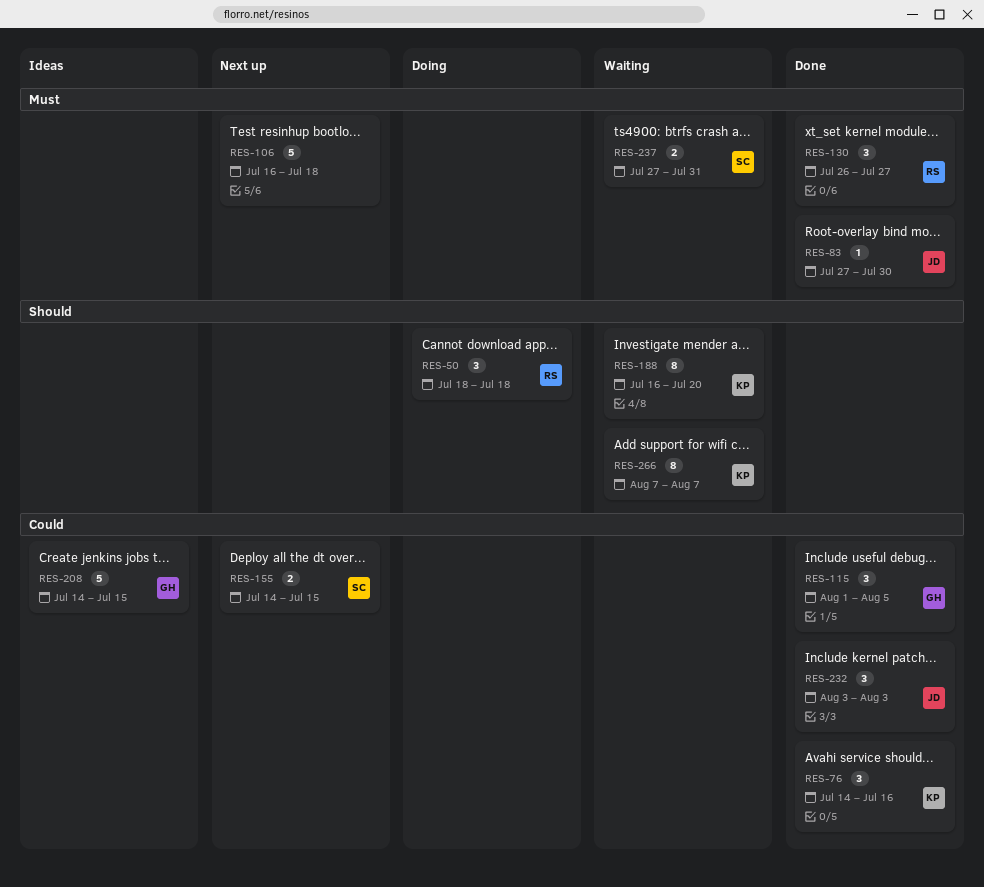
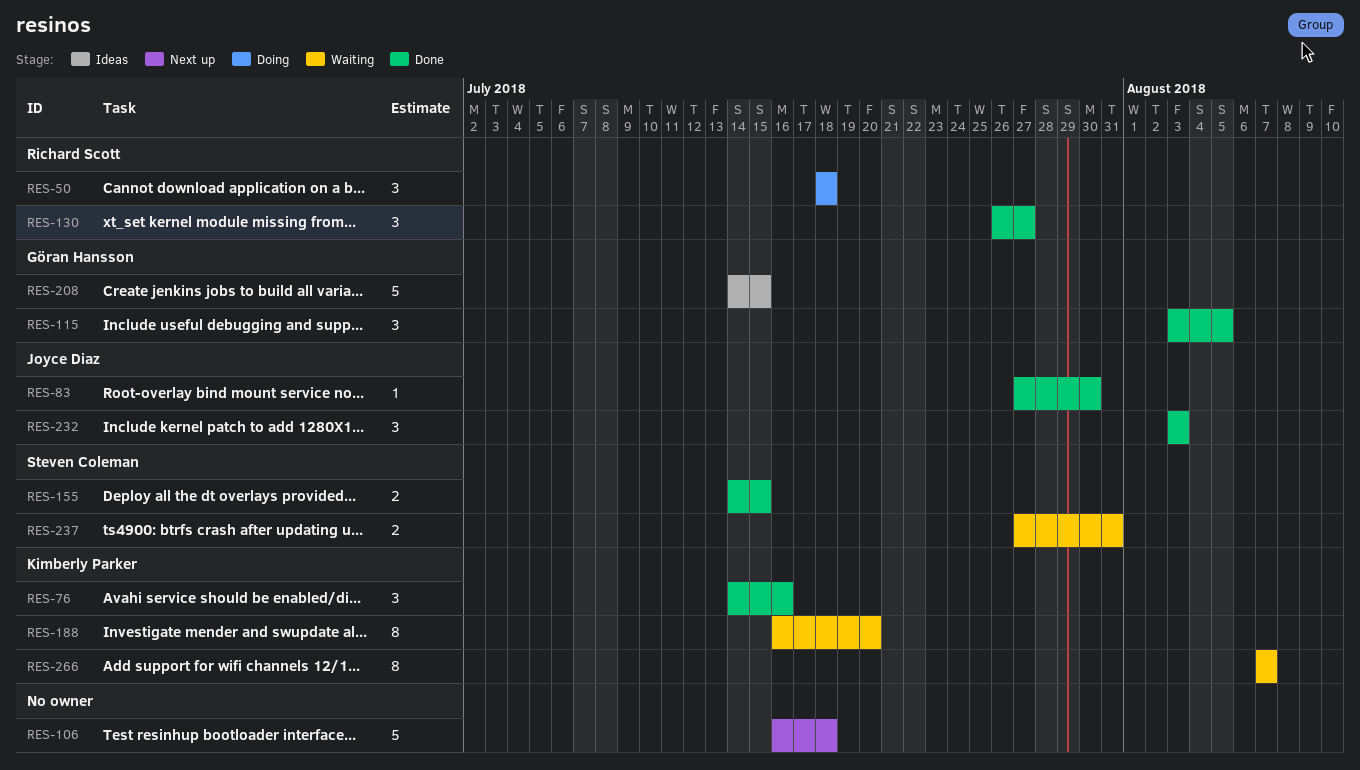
RES-115, start: Aug 1 -> Aug 3
RES-155, status: Next up -> Done

